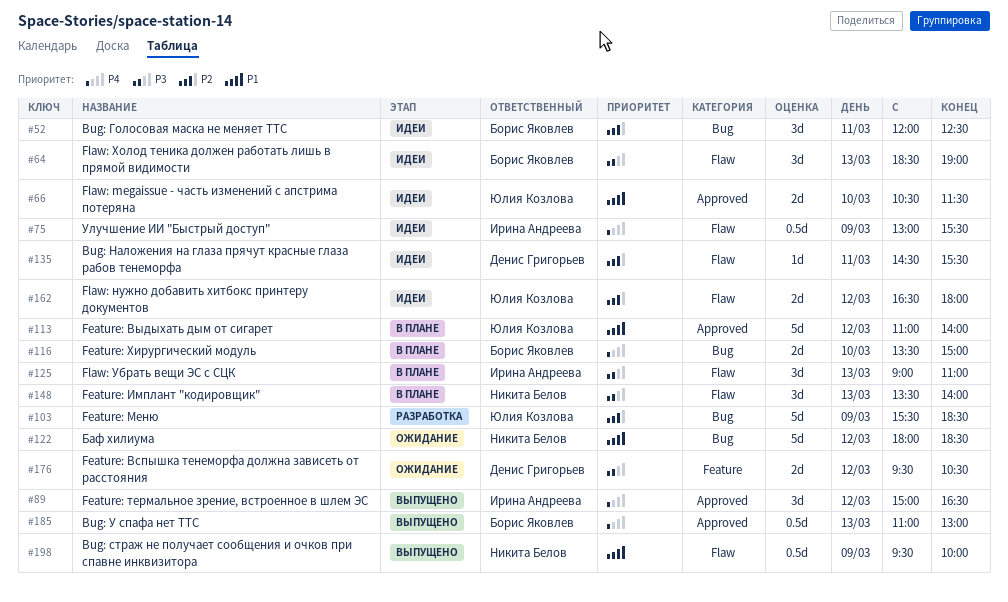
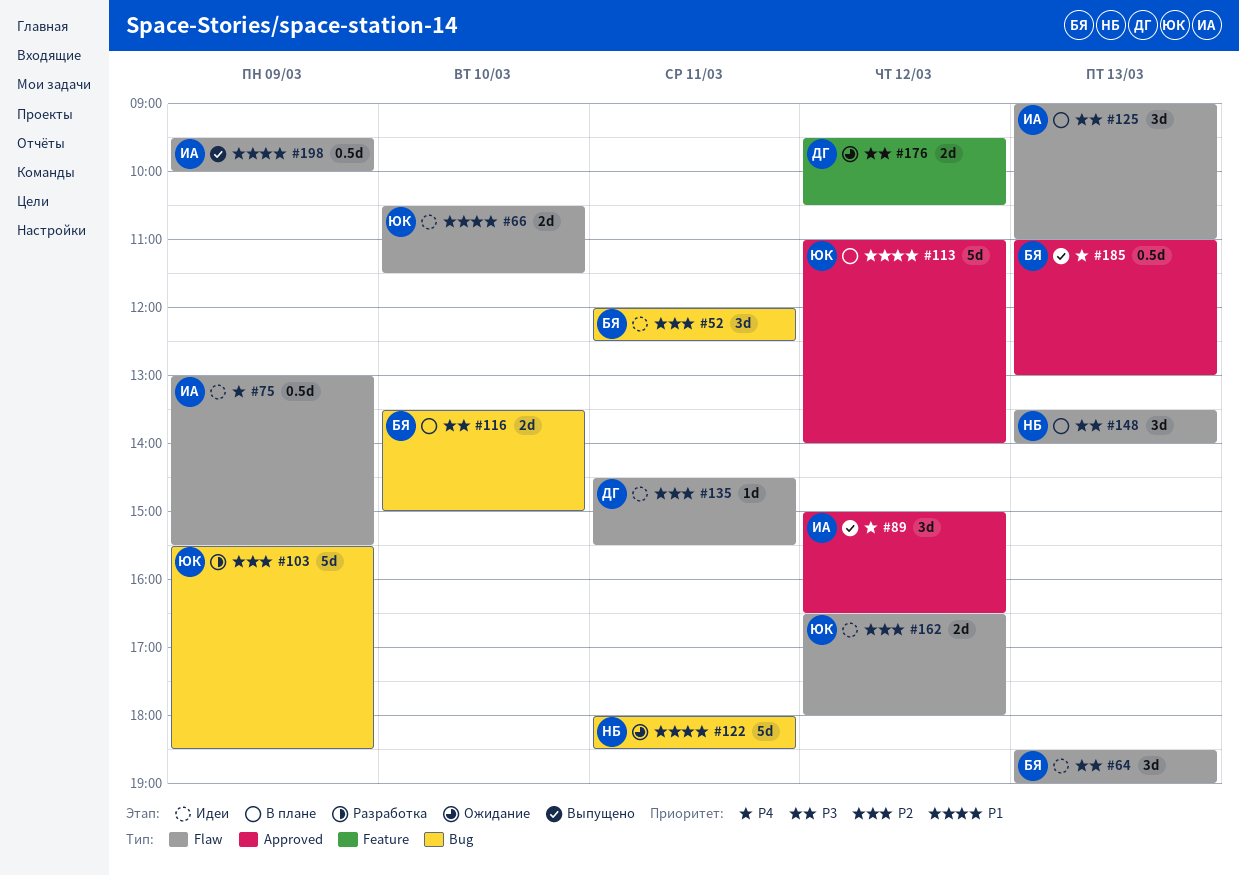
#66, label: Approved -> Flaw
#116, priority: P4 -> P3
#122, day: Mar 12 -> Mar 11
#198, owner: Никита Белов -> Ирина Андреева

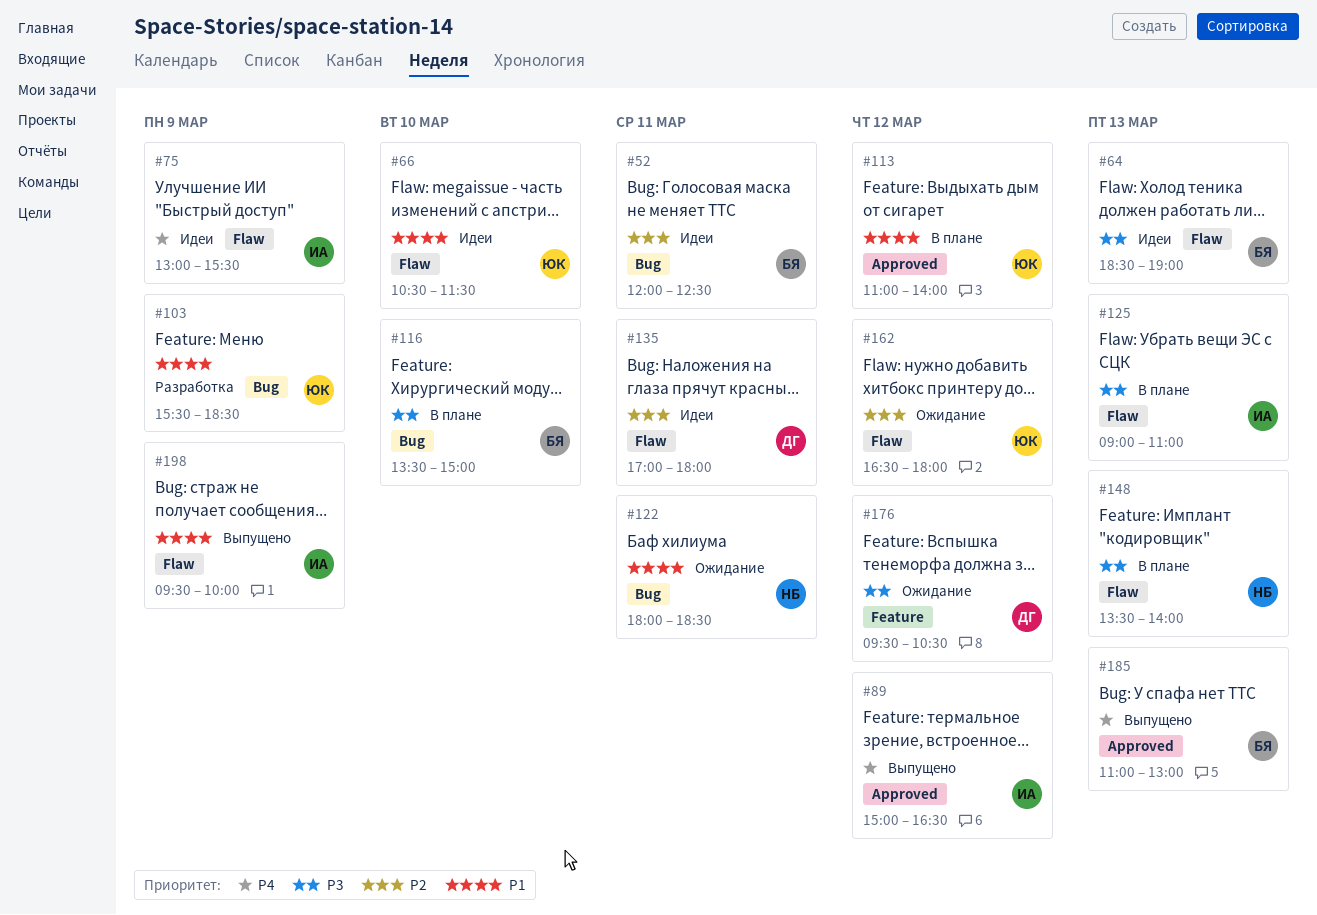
#103, priority: P2 -> P1
#135, begins: 14:30 -> 17:00
#135, ends: 15:30 -> 18:00
#162, status: Идеи -> Ожидание

